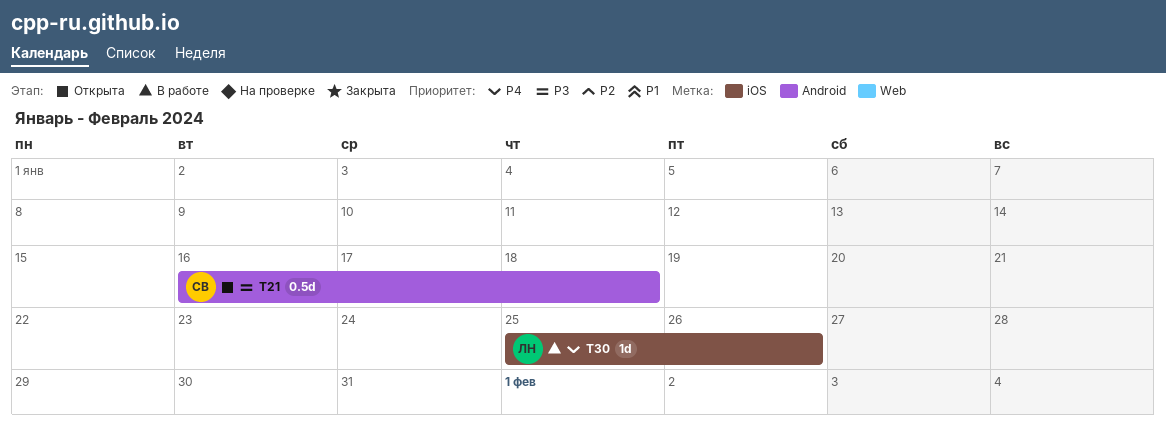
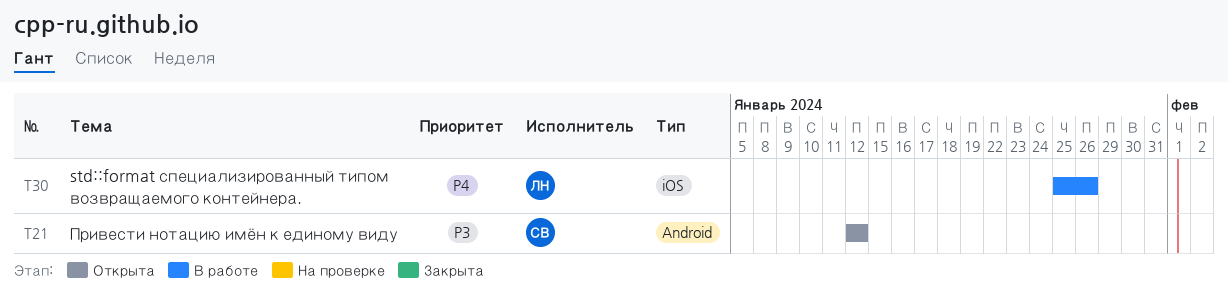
T21, start: Jan 16 -> Jan 12
T21, due: Jan 18 -> Jan 12

